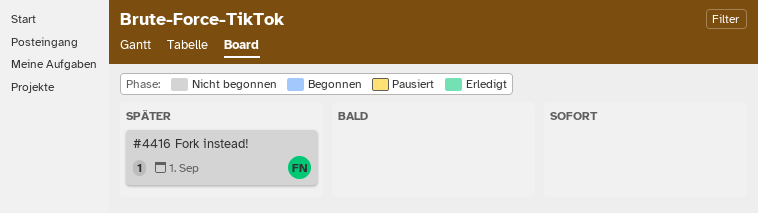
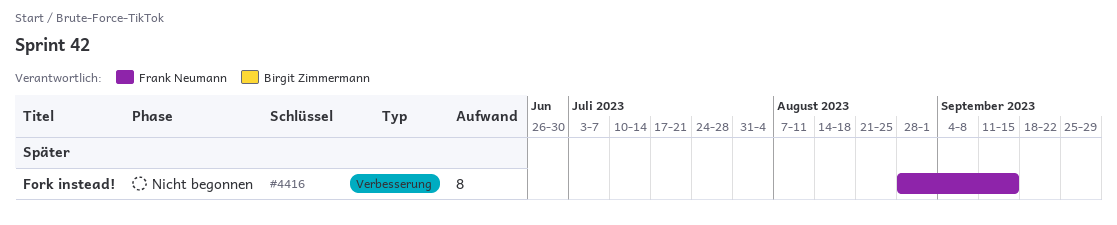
#4416, estimate: 1 -> 8
#4416, due: Sep 1 -> Sep 15

